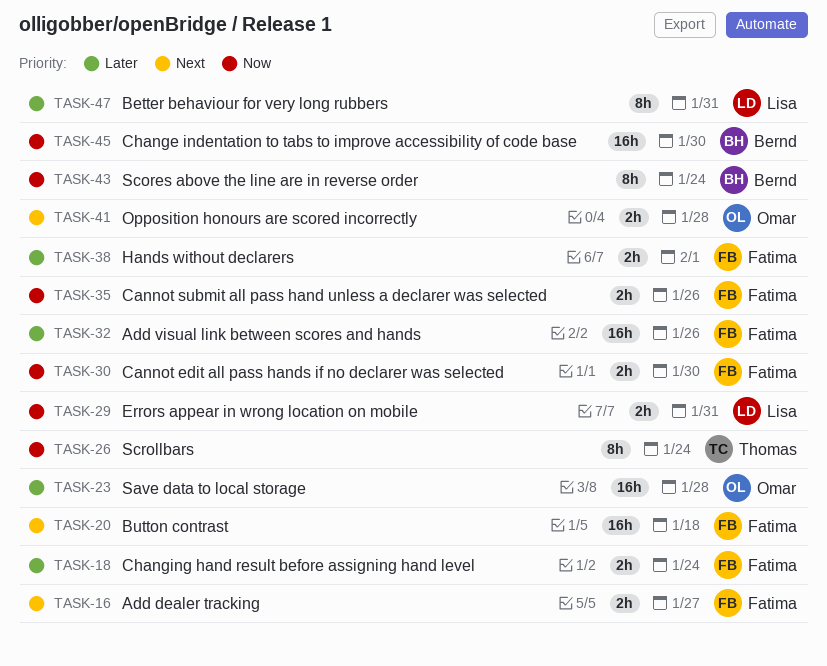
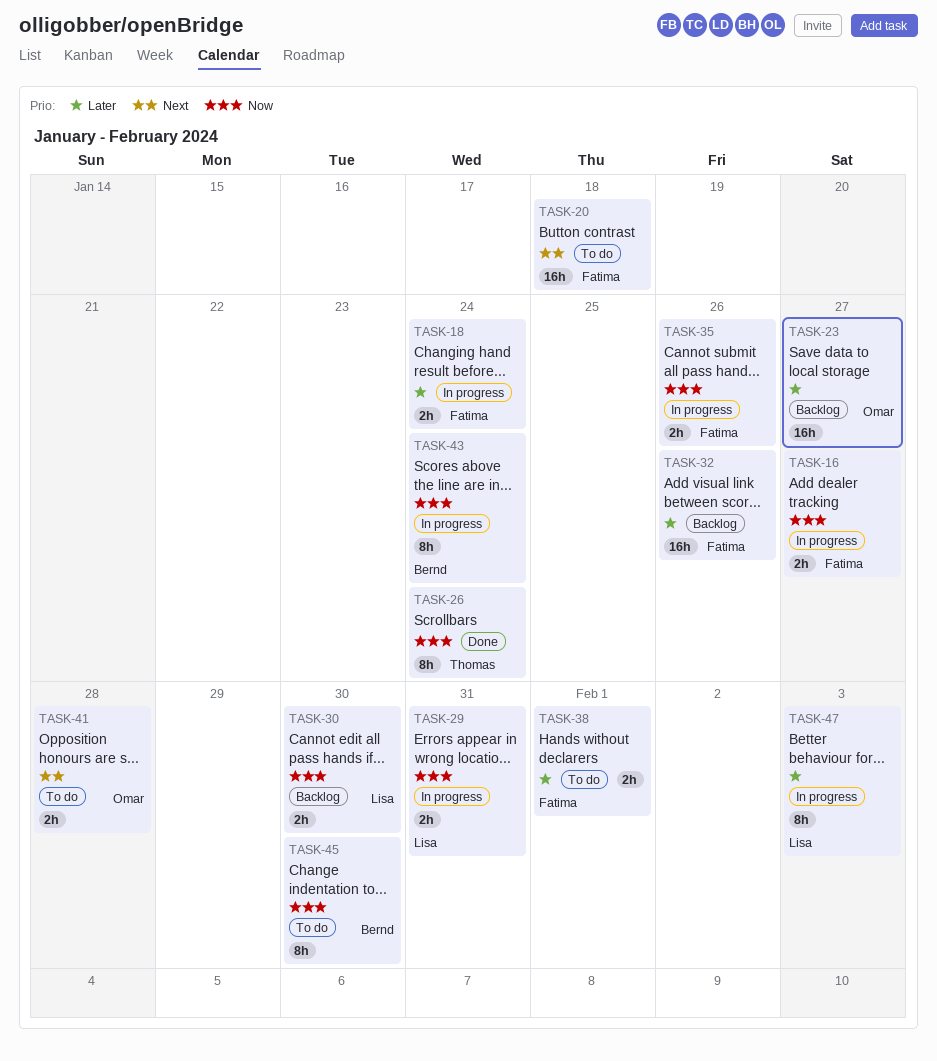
TASK-16, priority: Next -> Now
TASK-23, due: Jan 28 -> Jan 27
TASK-30, owner: Fatima -> Lisa
TASK-45, estimate: 16h -> 8h
TASK-47, due: Jan 31 -> Feb 3

